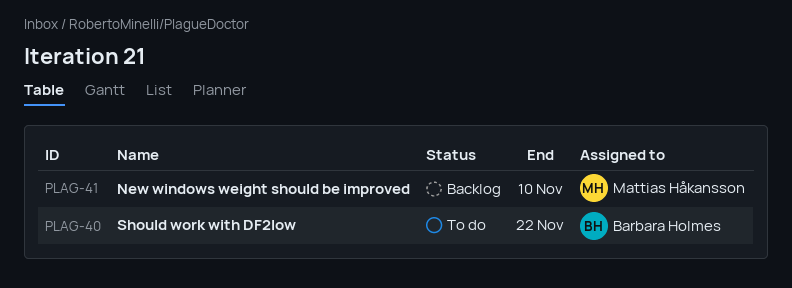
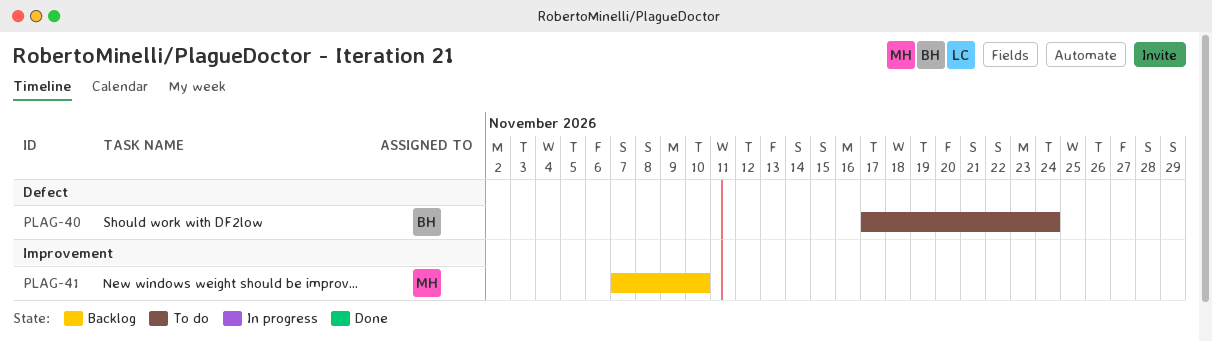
PLAG-40, due: Nov 22 -> Nov 24

